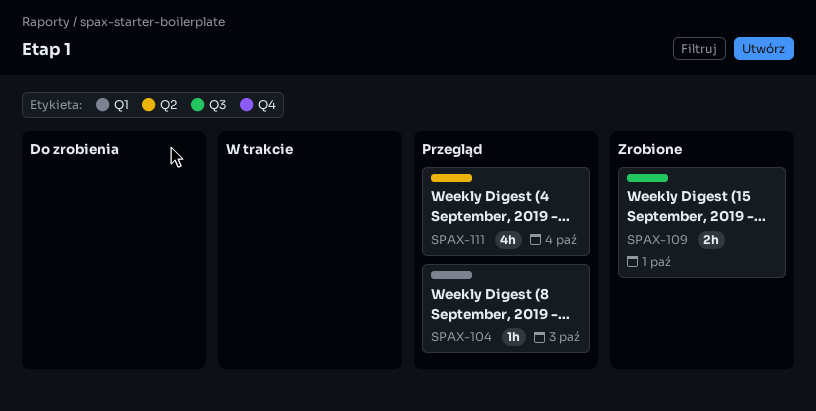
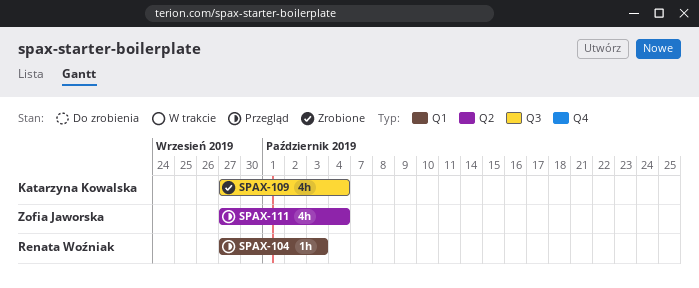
SPAX-109, estimate: 2h -> 4h
SPAX-109, due: Oct 1 -> Oct 4

